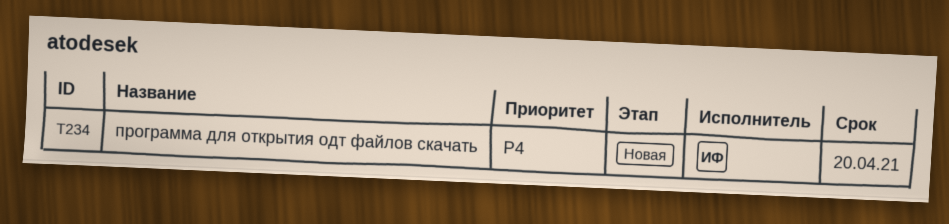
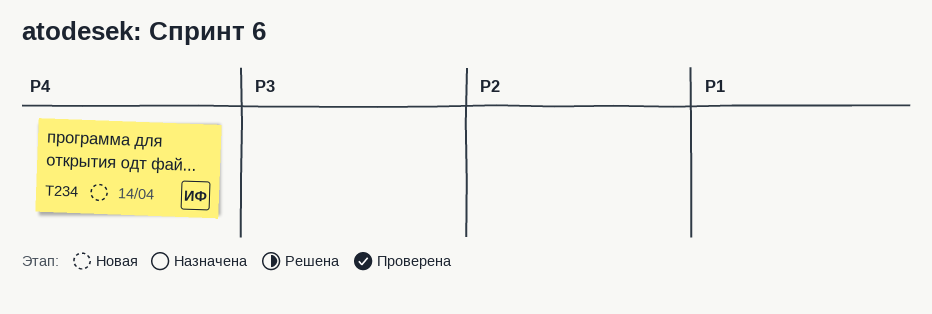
T234, due: Apr 20 -> Apr 14

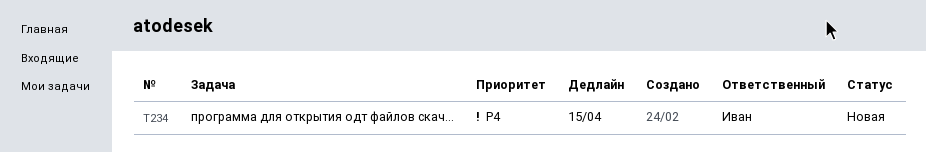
T234, due: Apr 14 -> Apr 15

